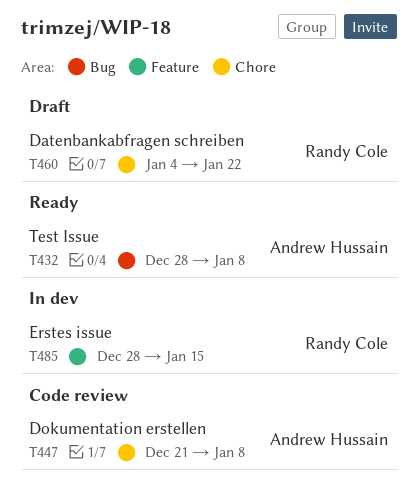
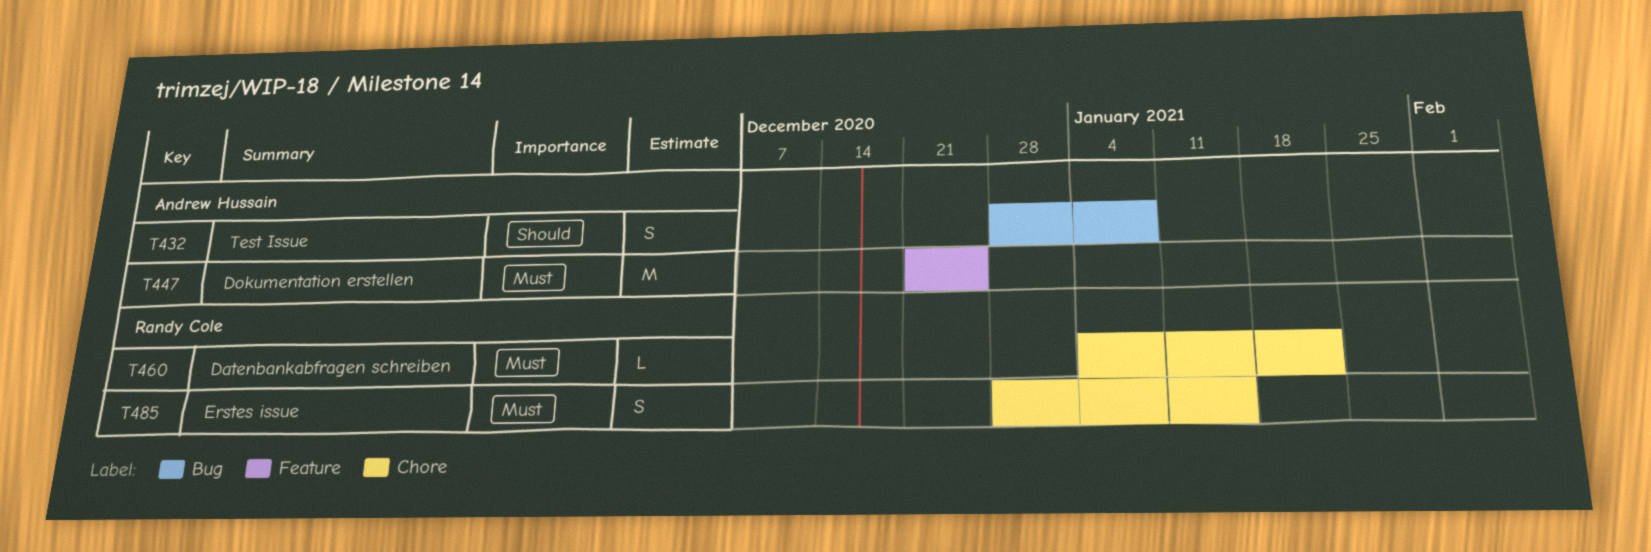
T447, label: Chore -> Feature
T447, due: Jan 8 -> Dec 25
T485, label: Feature -> Chore

